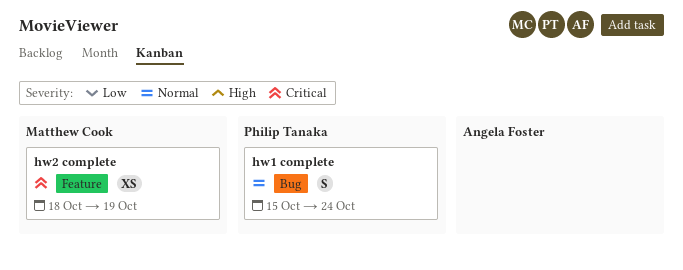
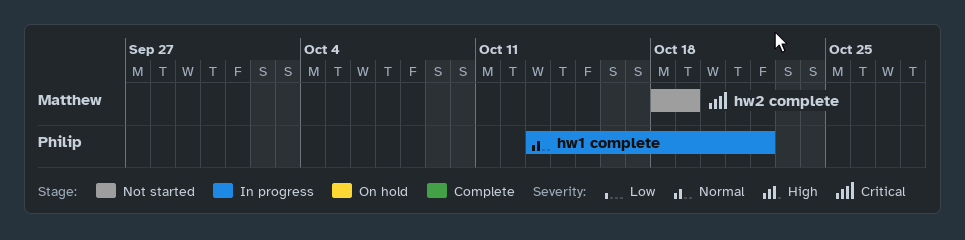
hw1 complete, start: Oct 15 -> Oct 13
hw1 complete, due: Oct 24 -> Oct 22

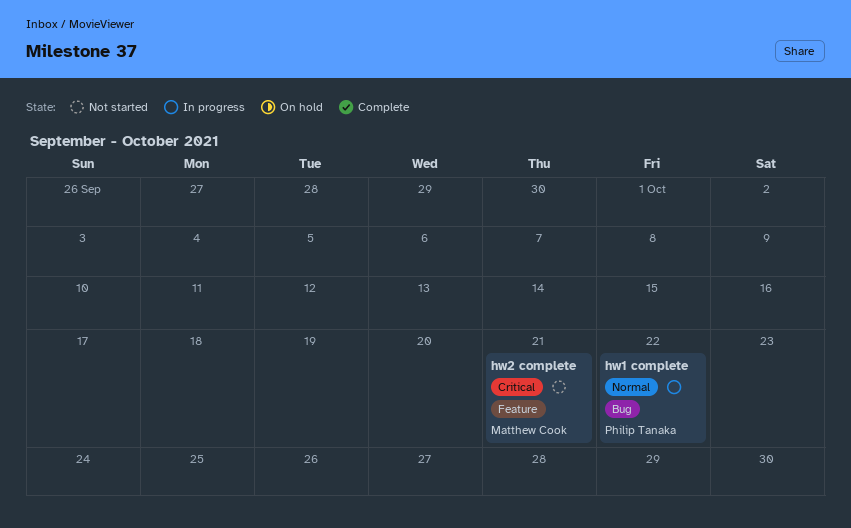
hw2 complete, due: Oct 19 -> Oct 21

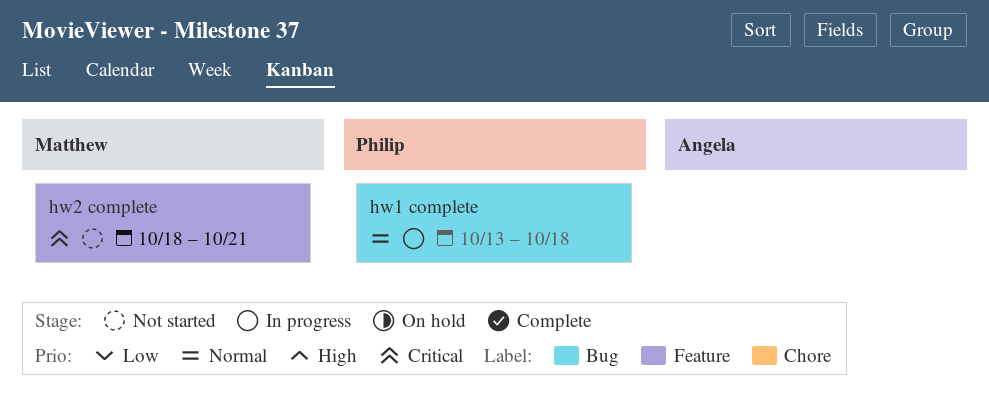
hw1 complete, due: Oct 22 -> Oct 18

